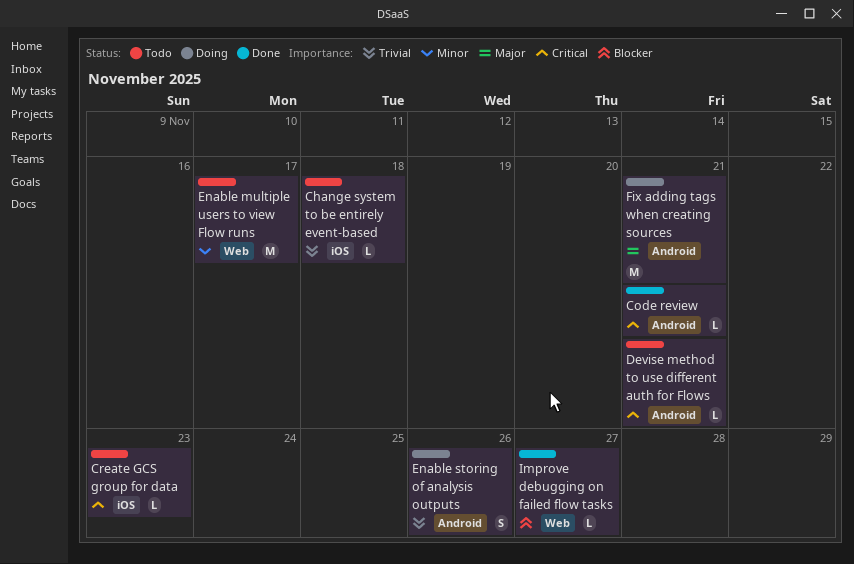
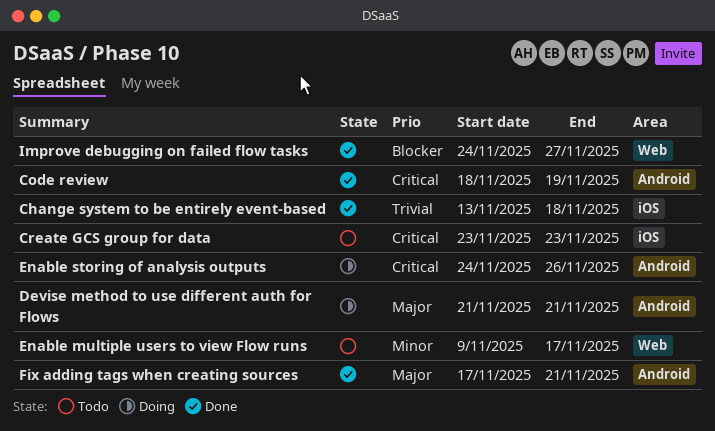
Change system to be entirely event-based, status: Todo -> Done
Code review, due: Nov 21 -> Nov 19
Devise method to use different auth for Flows, status: Todo -> Doing
Devise method to use different auth for Flows, priority: Critical -> Major
Enable storing of analysis outputs, priority: Trivial -> Critical
Fix adding tags when creating sources, status: Doing -> Done

